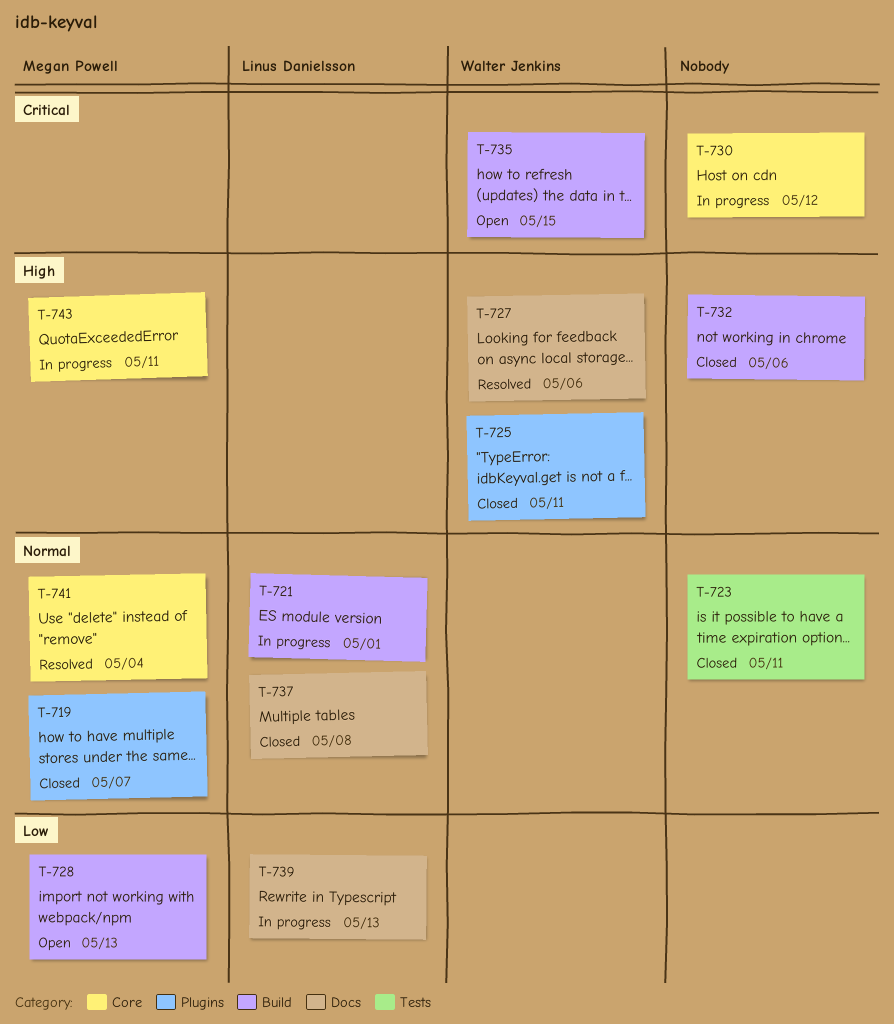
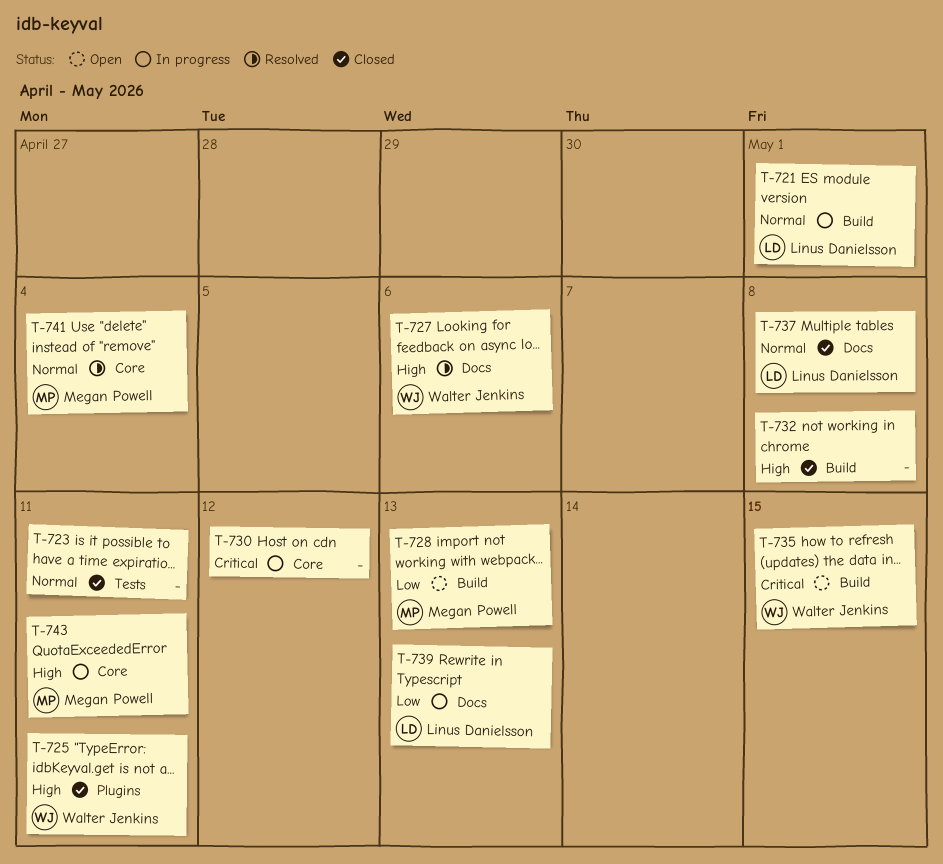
T-719: present -> none
T-732, due: May 6 -> May 8

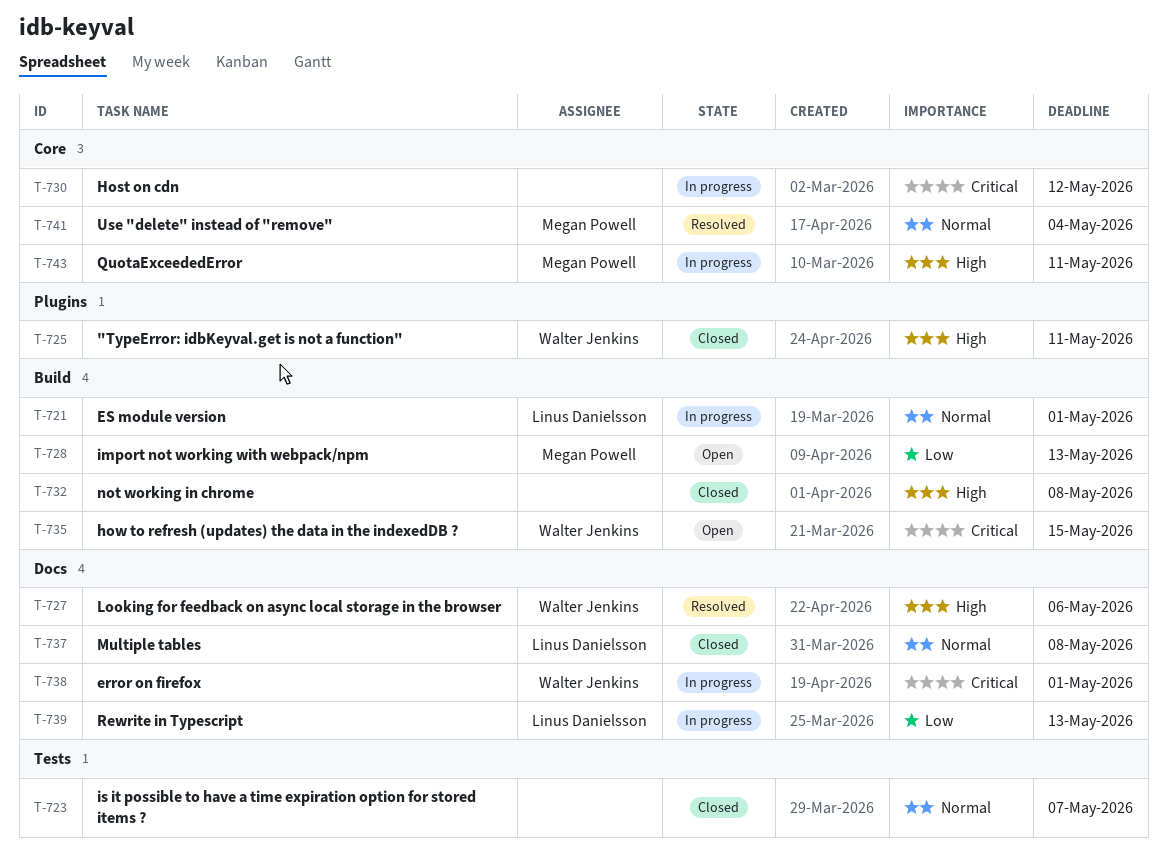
T-723, due: May 11 -> May 7
T-738: none -> present

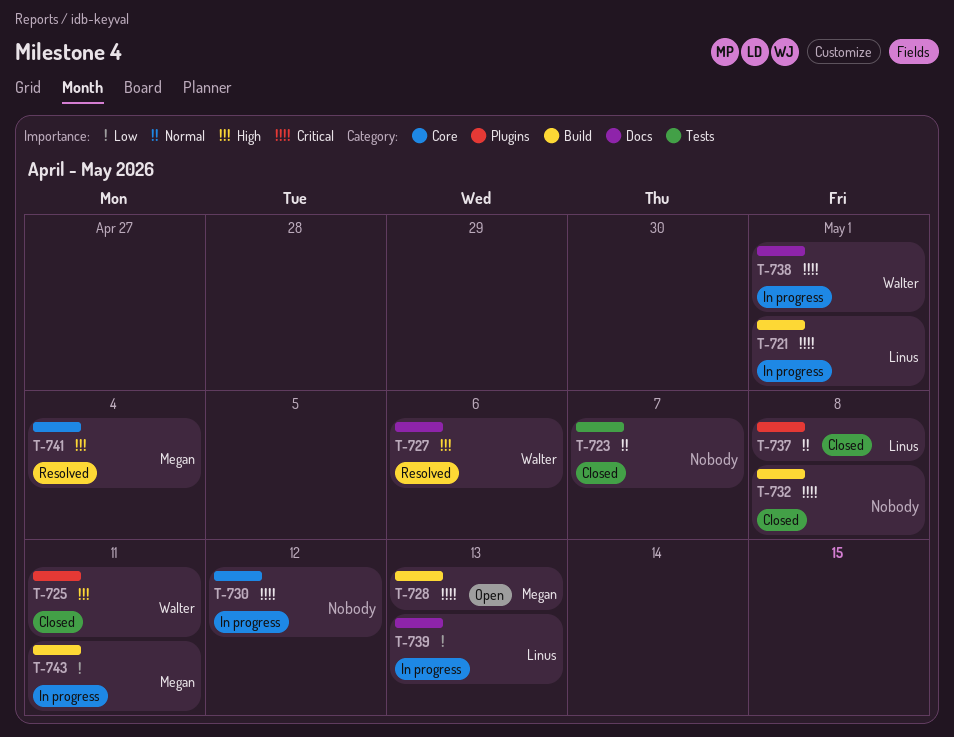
T-721, priority: Normal -> Critical
T-728, priority: Low -> Critical
T-732, priority: High -> Critical
T-735: present -> none
T-737, label: Docs -> Plugins
T-741, priority: Normal -> High
T-743, priority: High -> Low
T-743, label: Core -> Build

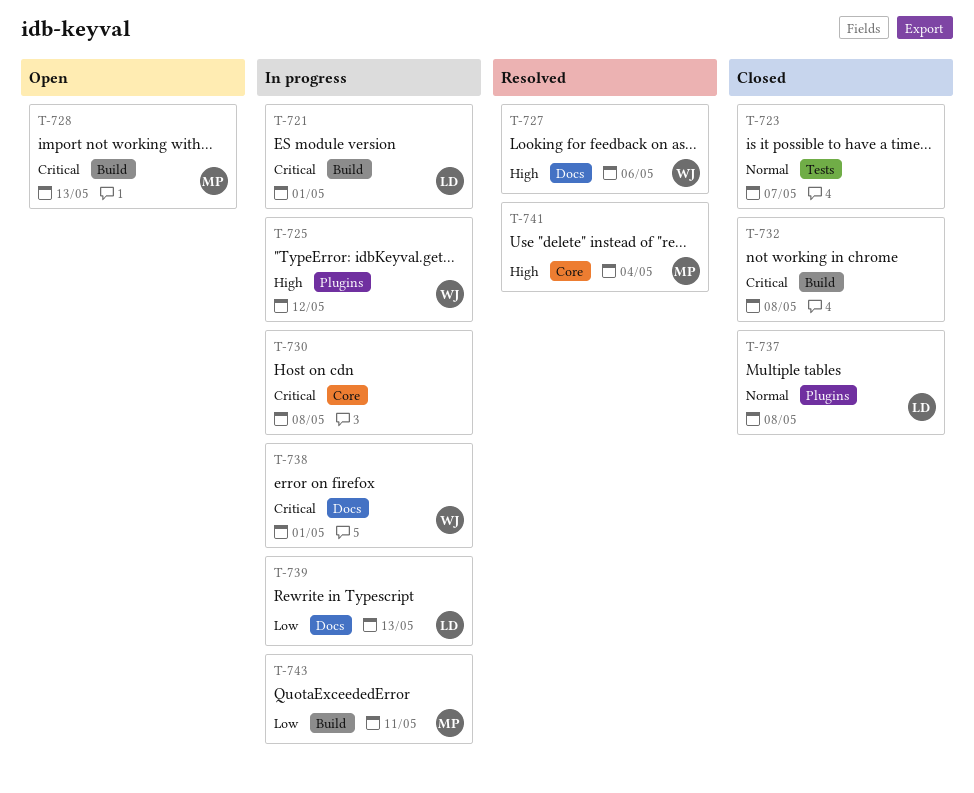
T-725, status: Closed -> In progress
T-725, due: May 11 -> May 12
T-730, due: May 12 -> May 8

